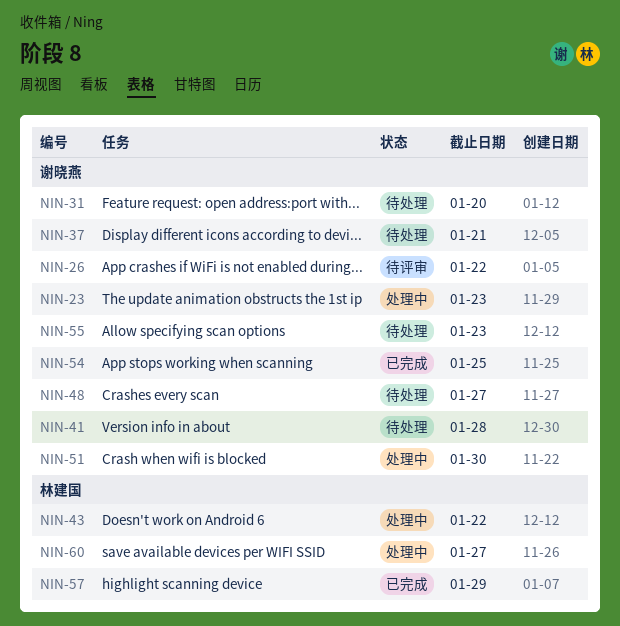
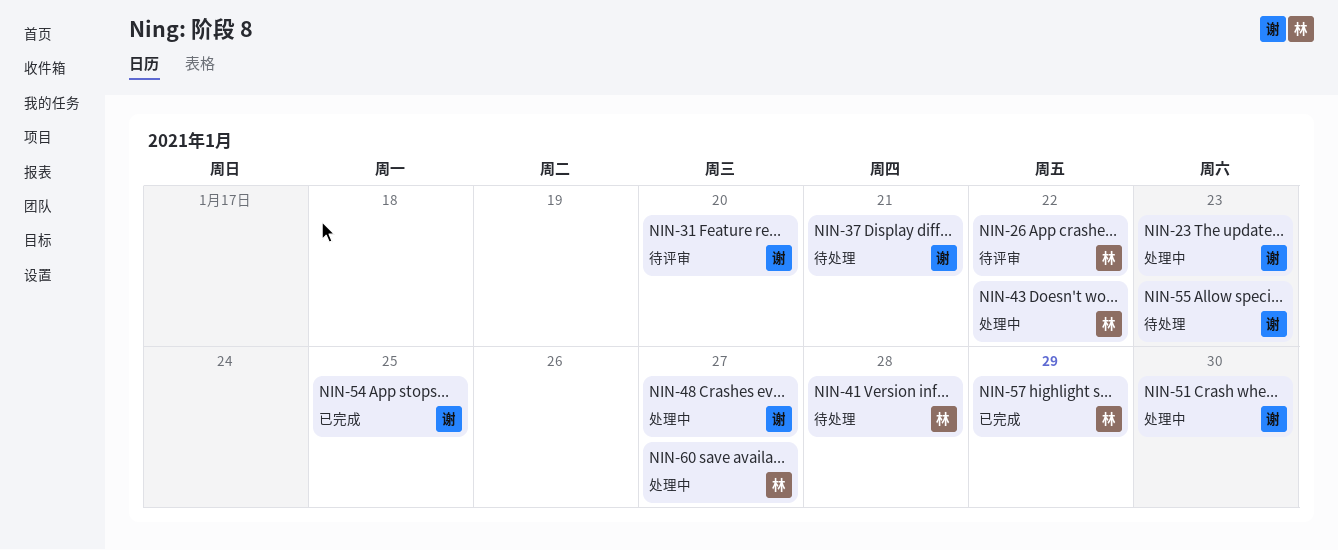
NIN-26, owner: 谢晓燕 -> 林建国
NIN-31, status: 待处理 -> 待评审
NIN-41, owner: 谢晓燕 -> 林建国
NIN-48, status: 待处理 -> 处理中

